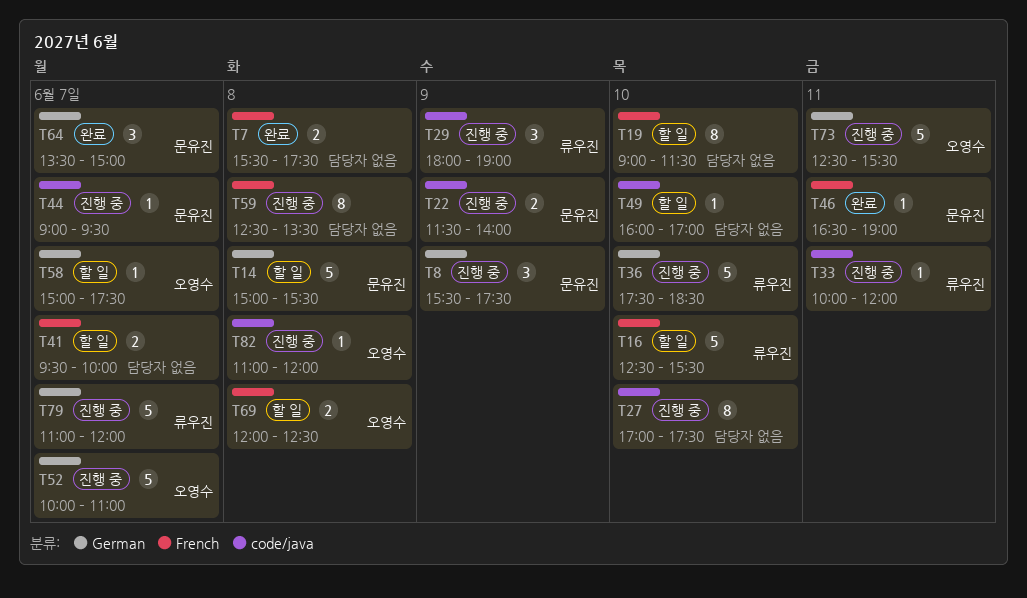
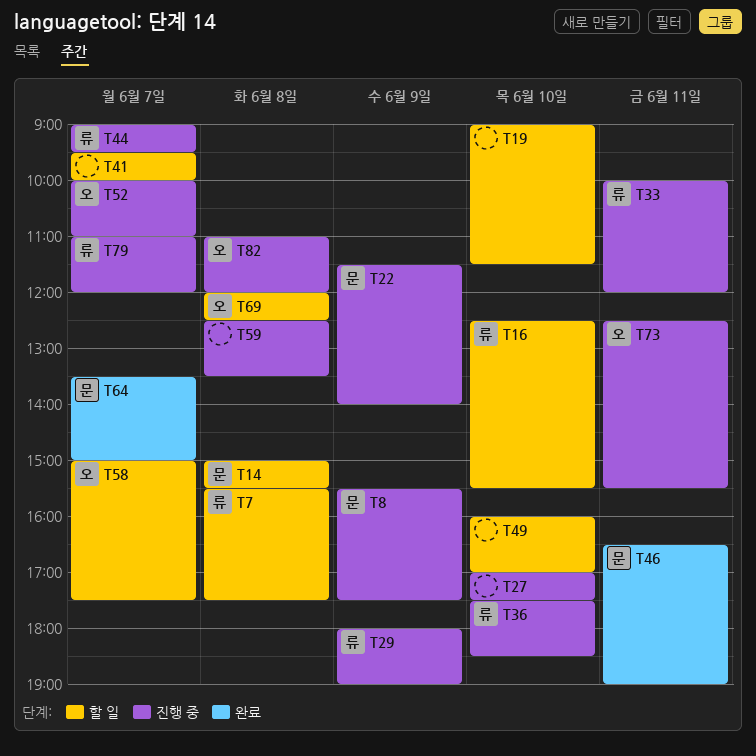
T7, status: 완료 -> 할 일
T7, owner: none -> 류우진
T44, owner: 문유진 -> 류우진

